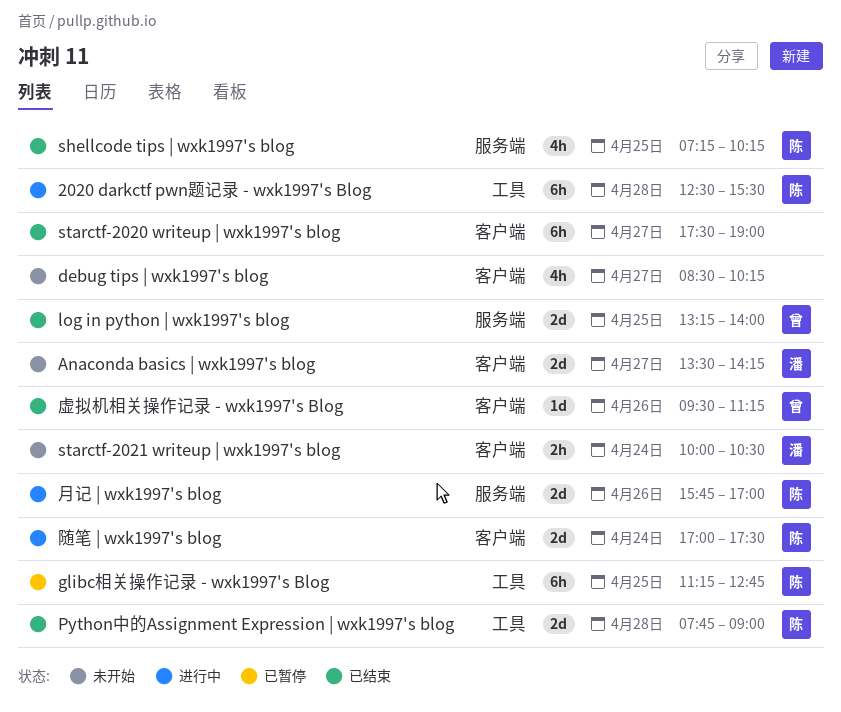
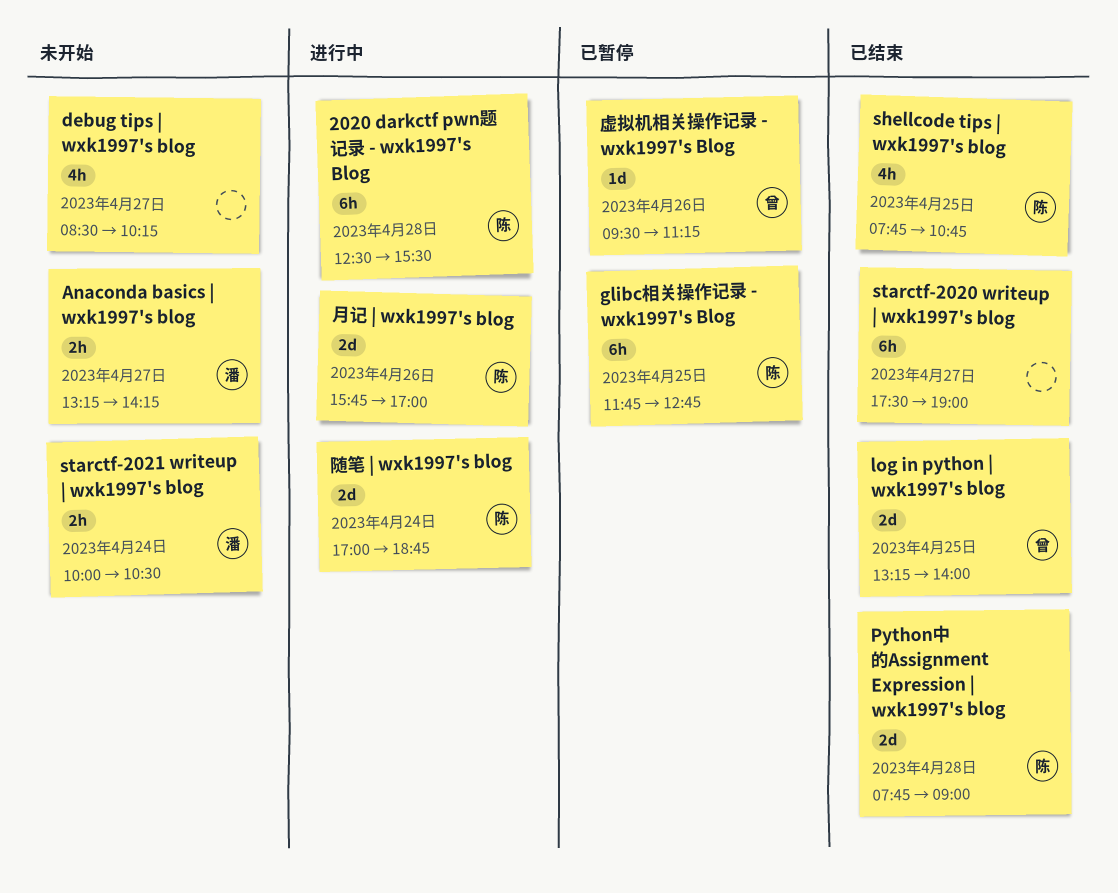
Anaconda basics | wxk1997's blog, estimate: 2d -> 2h
Anaconda basics | wxk1997's blog, begins: 13:30 -> 13:15
glibc相关操作记录 - wxk1997's Blog, begins: 11:15 -> 11:45
shellcode tips | wxk1997's blog, begins: 07:15 -> 07:45
shellcode tips | wxk1997's blog, ends: 10:15 -> 10:45
虚拟机相关操作记录 - wxk1997's Blog, status: 已结束 -> 已暂停
随笔 | wxk1997's blog, ends: 17:30 -> 18:45

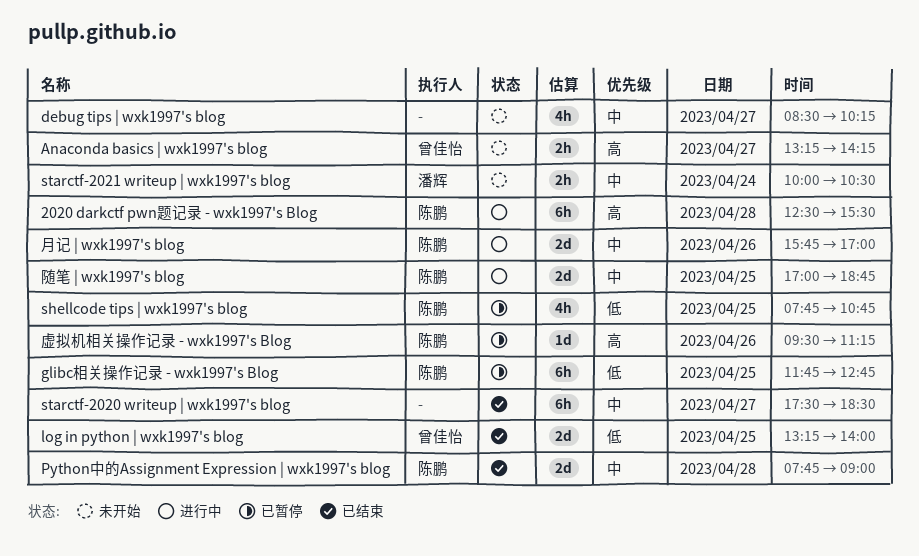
Anaconda basics | wxk1997's blog, owner: 潘辉 -> 曾佳怡
shellcode tips | wxk1997's blog, status: 已结束 -> 已暂停
starctf-2020 writeup | wxk1997's blog, ends: 19:00 -> 18:30
虚拟机相关操作记录 - wxk1997's Blog, owner: 曾佳怡 -> 陈鹏
随笔 | wxk1997's blog, day: Apr 24 -> Apr 25

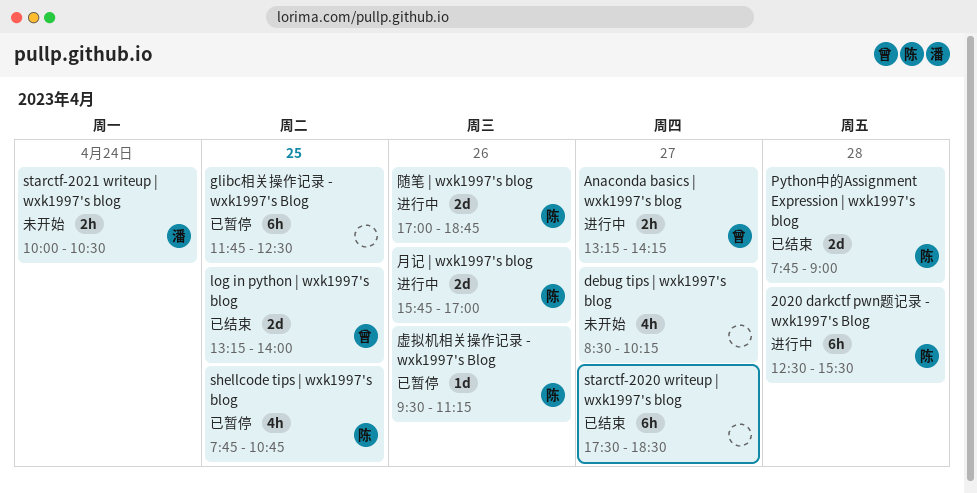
Anaconda basics | wxk1997's blog, status: 未开始 -> 进行中
glibc相关操作记录 - wxk1997's Blog, owner: 陈鹏 -> none
glibc相关操作记录 - wxk1997's Blog, ends: 12:45 -> 12:30
随笔 | wxk1997's blog, day: Apr 25 -> Apr 26

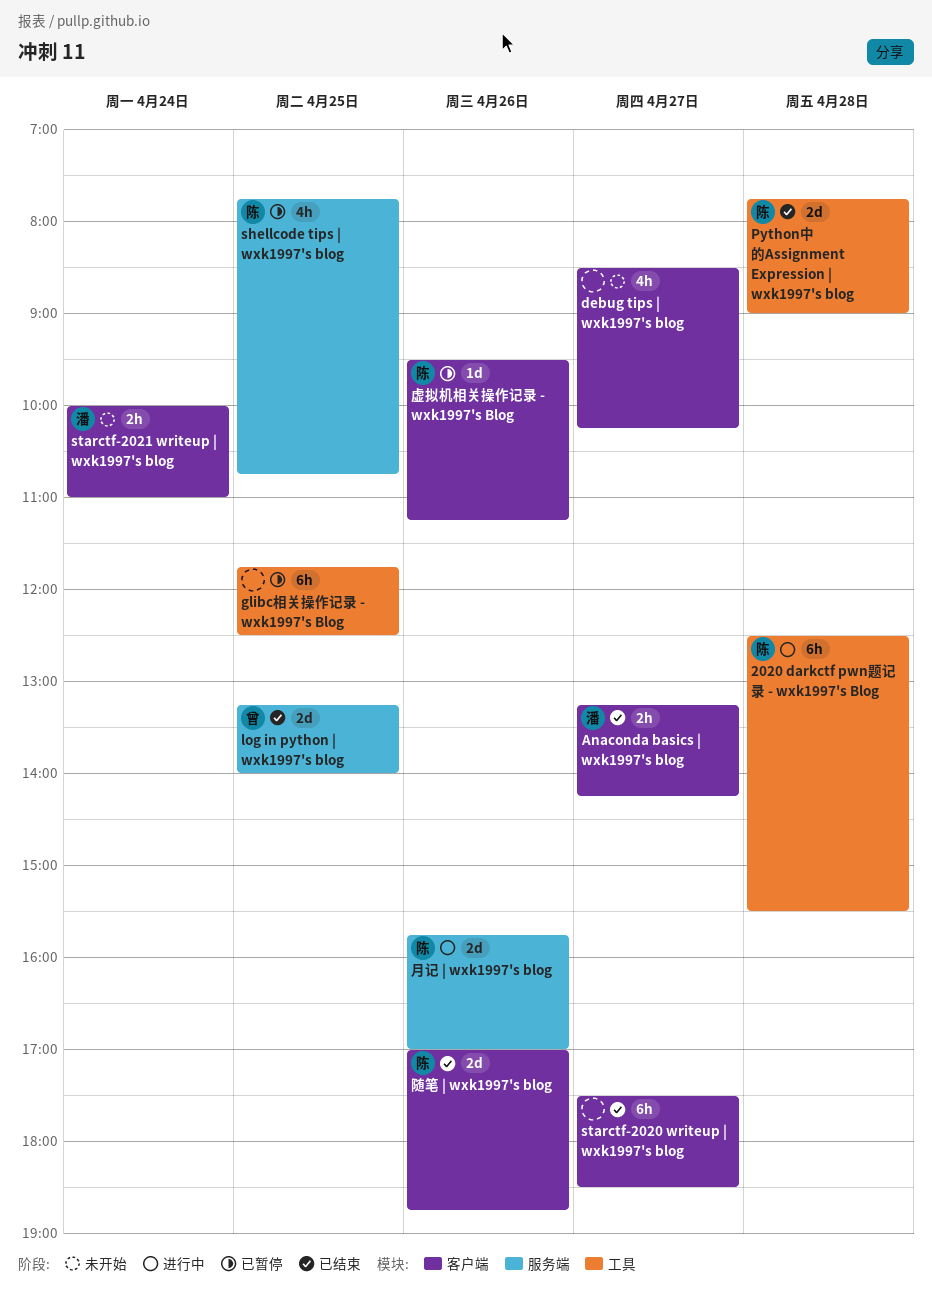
Anaconda basics | wxk1997's blog, status: 进行中 -> 已结束
Anaconda basics | wxk1997's blog, owner: 曾 -> 潘
starctf-2021 writeup | wxk1997's blog, ends: 10:30 -> 11:00
随笔 | wxk1997's blog, status: 进行中 -> 已结束

